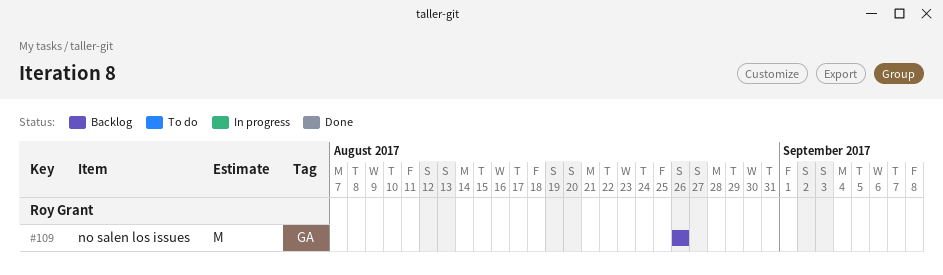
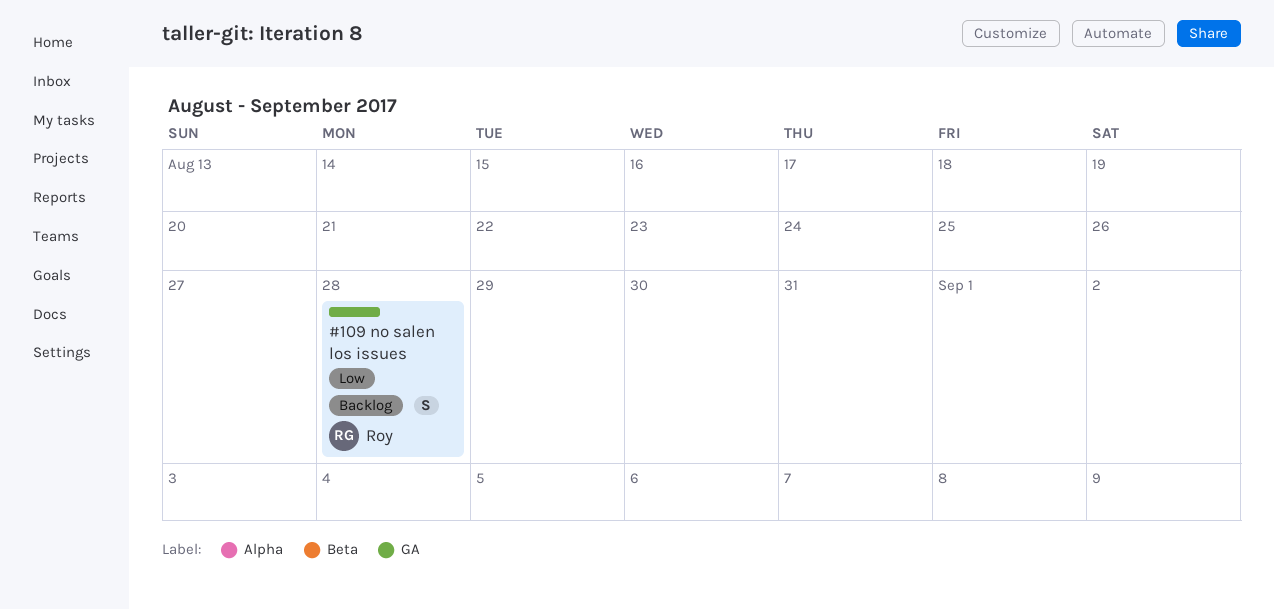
#109, estimate: M -> S
#109, due: Aug 26 -> Aug 28

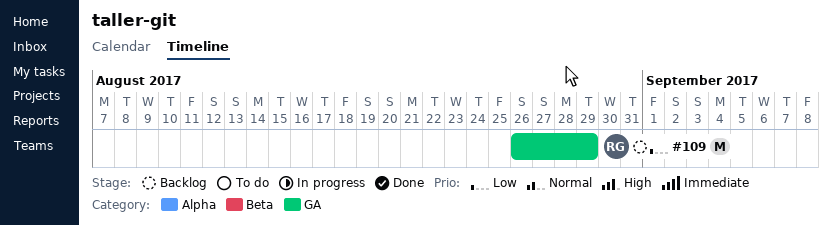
#109, estimate: S -> M
#109, due: Aug 28 -> Aug 29

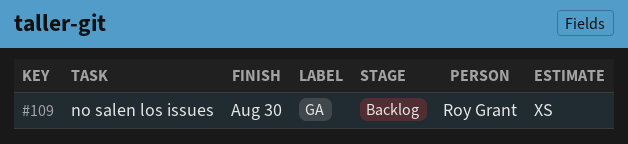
#109, estimate: M -> XS
#109, due: Aug 29 -> Aug 30

